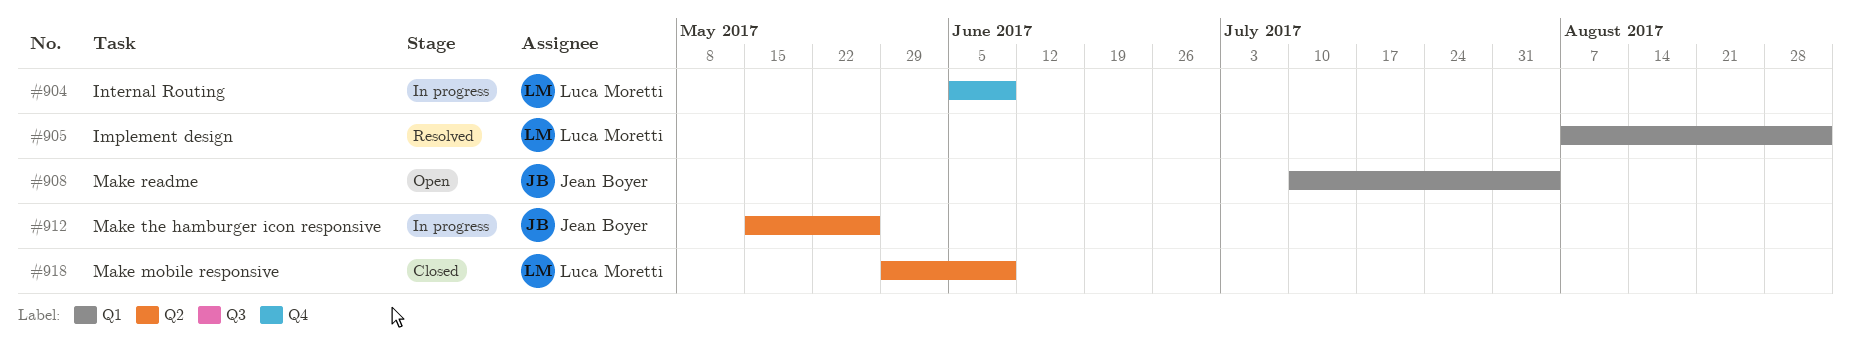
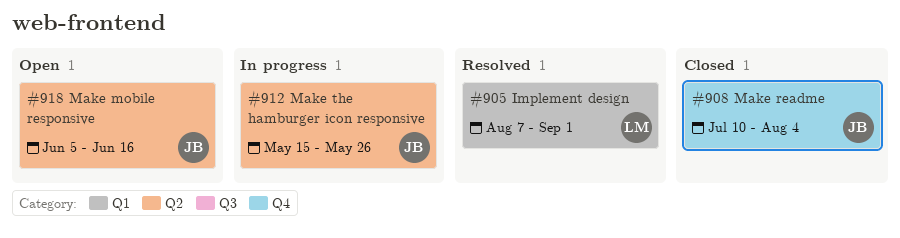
#904: present -> none
#908, status: Open -> Closed
#908, label: Q1 -> Q4
#918, status: Closed -> Open
#918, owner: Luca Moretti -> Jean Boyer
#918, start: May 29 -> Jun 5
#918, due: Jun 9 -> Jun 16

